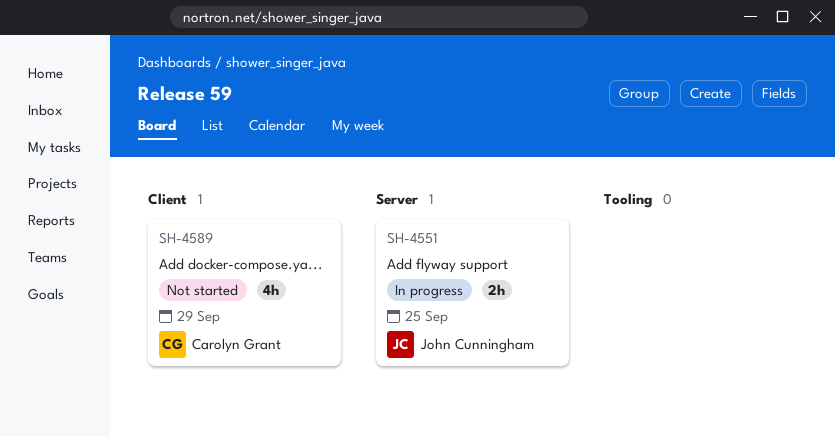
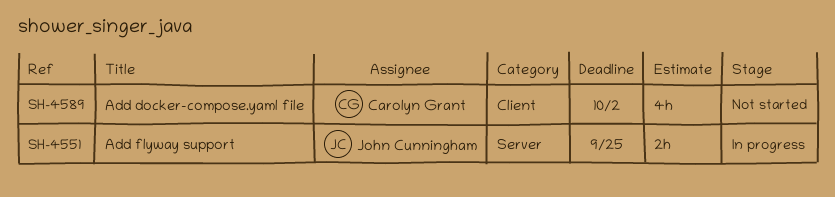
SH-4589, due: Sep 29 -> Oct 2

